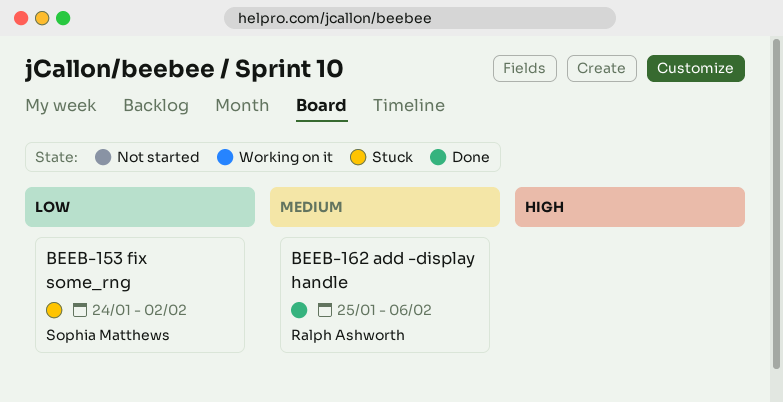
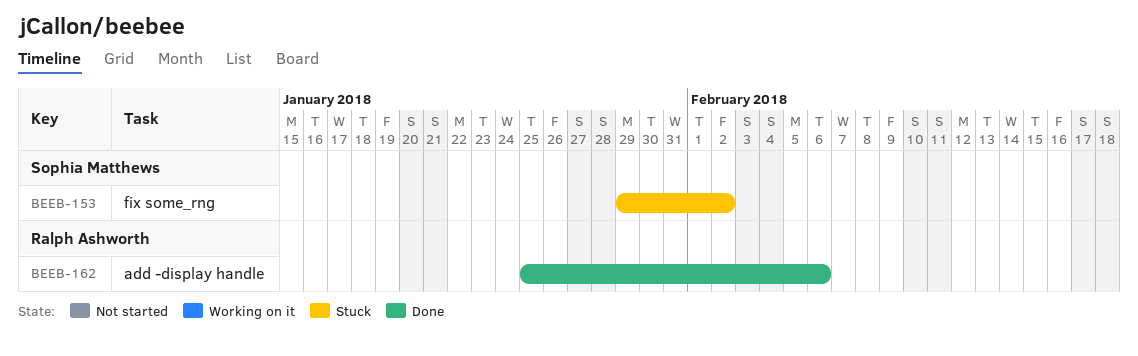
BEEB-153, start: Jan 24 -> Jan 29

